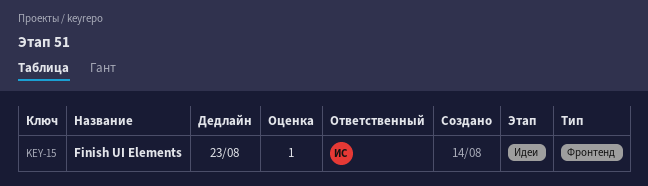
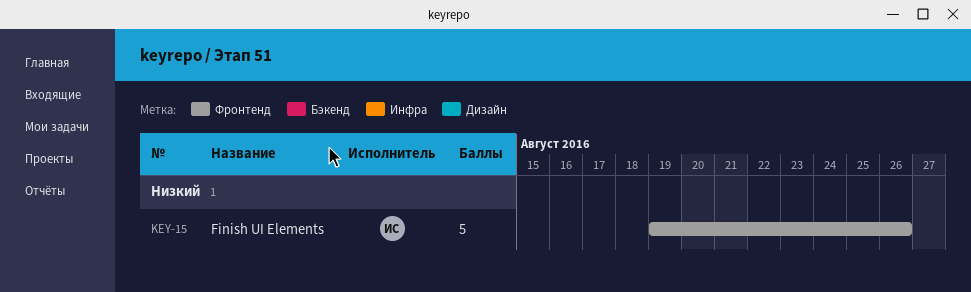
KEY-15, estimate: 1 -> 5
KEY-15, due: Aug 23 -> Aug 26

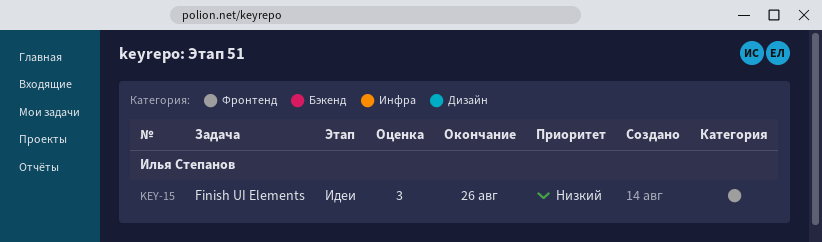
KEY-15, estimate: 5 -> 3

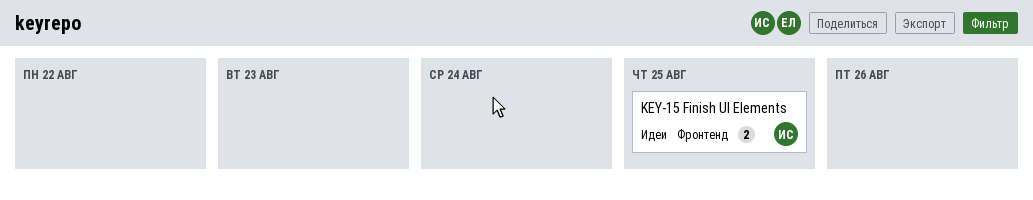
KEY-15, estimate: 3 -> 2
KEY-15, due: Aug 26 -> Aug 25

